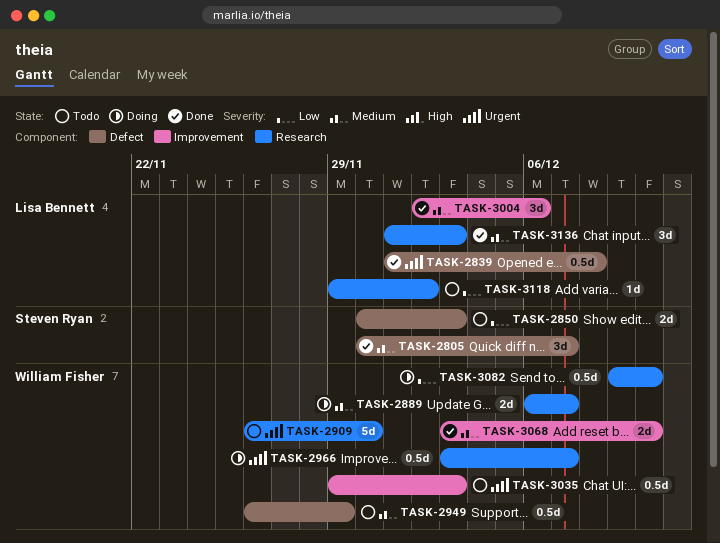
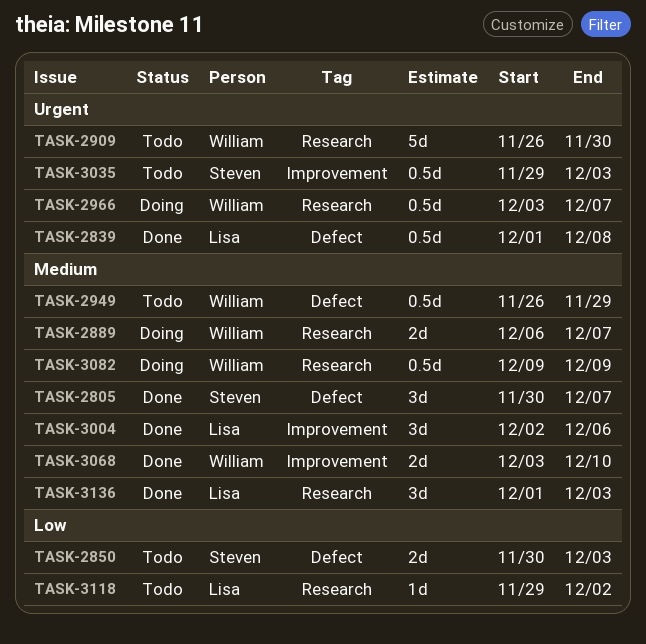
TASK-3035, owner: William Fisher -> Steven Ryan
TASK-3082, priority: Low -> Medium
TASK-3082, due: Dec 10 -> Dec 9

